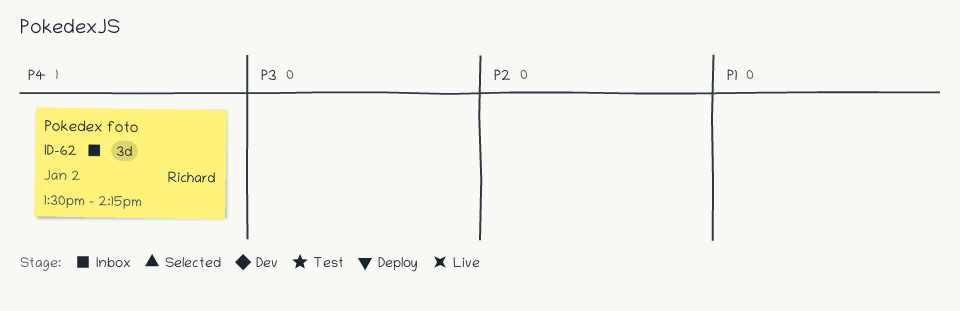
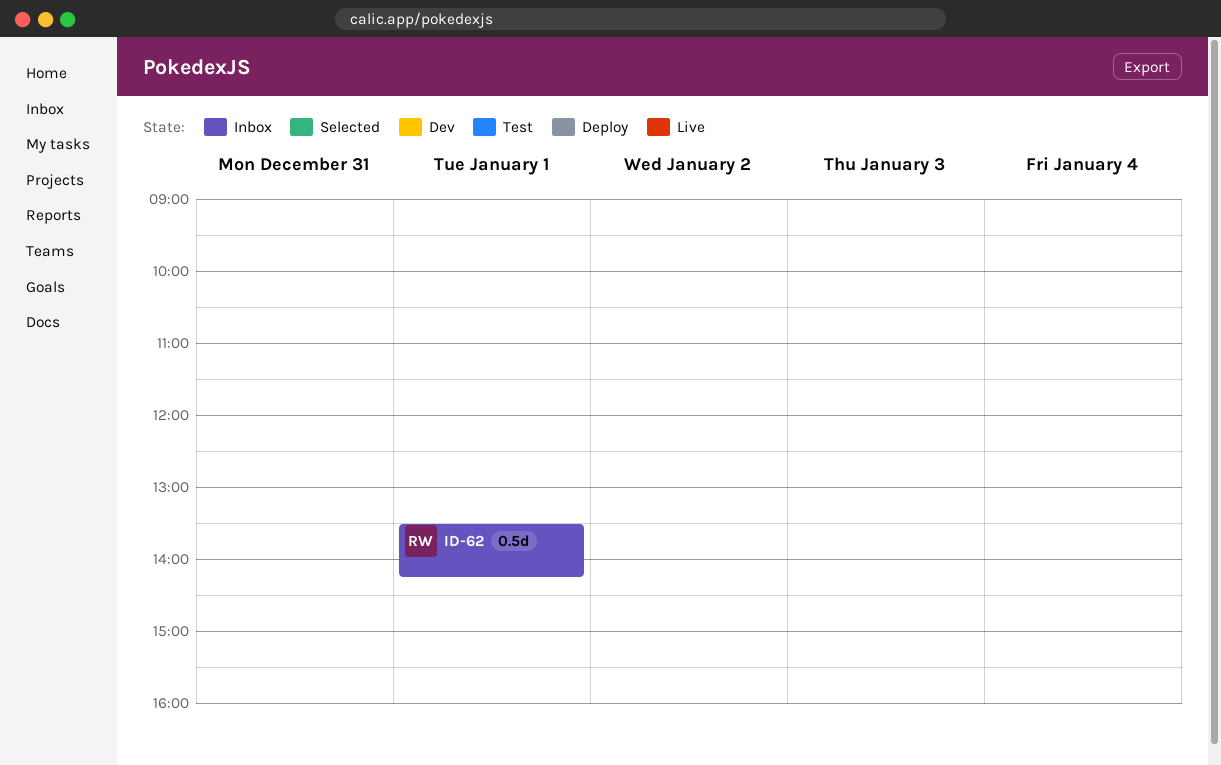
ID-62, estimate: 3d -> 0.5d
ID-62, day: Jan 2 -> Jan 1

